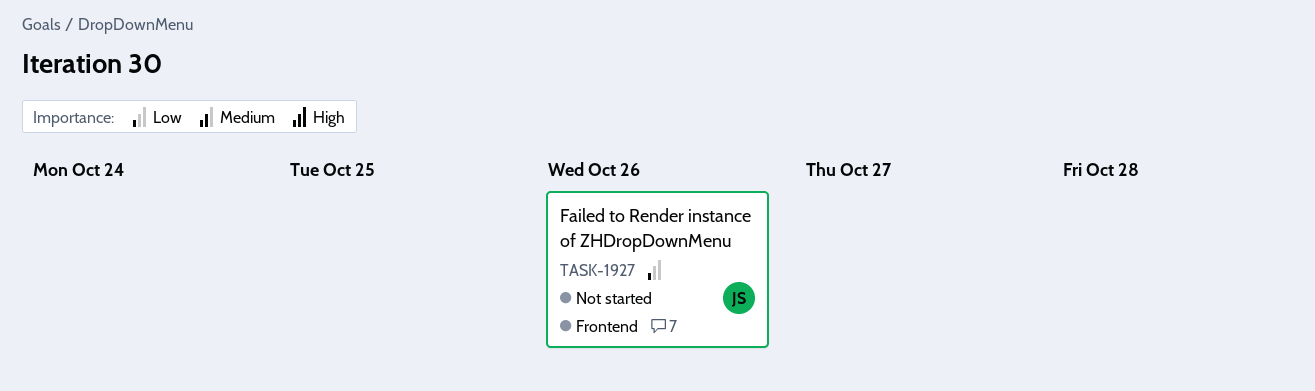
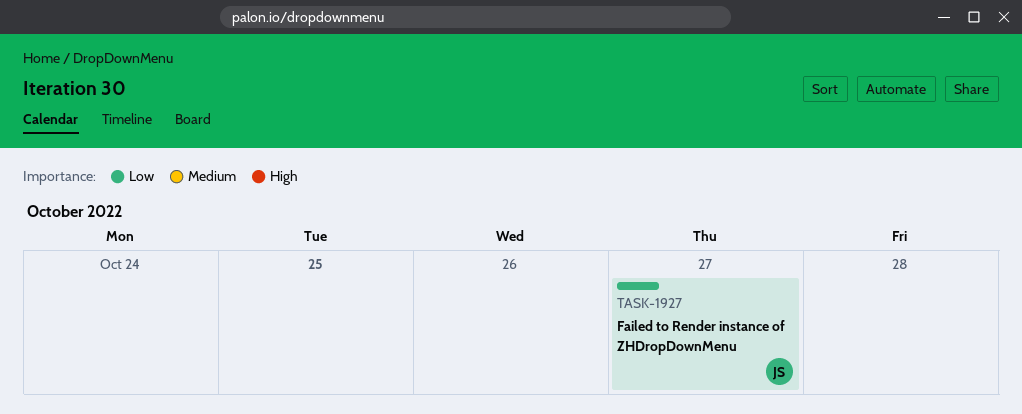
TASK-1927, due: Oct 26 -> Oct 27

